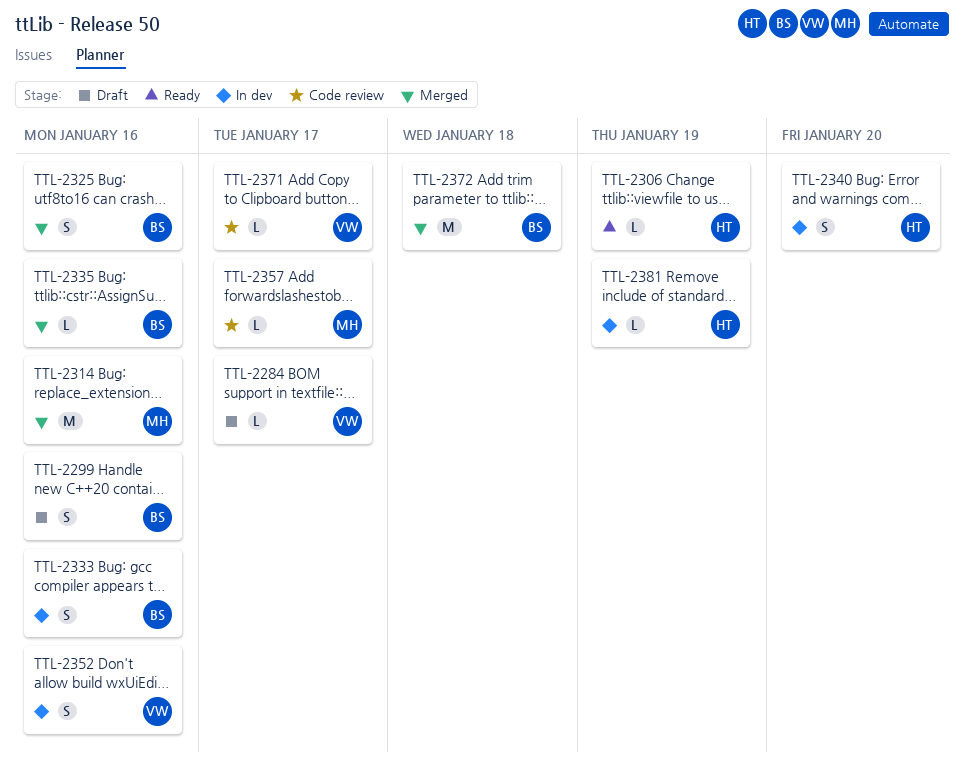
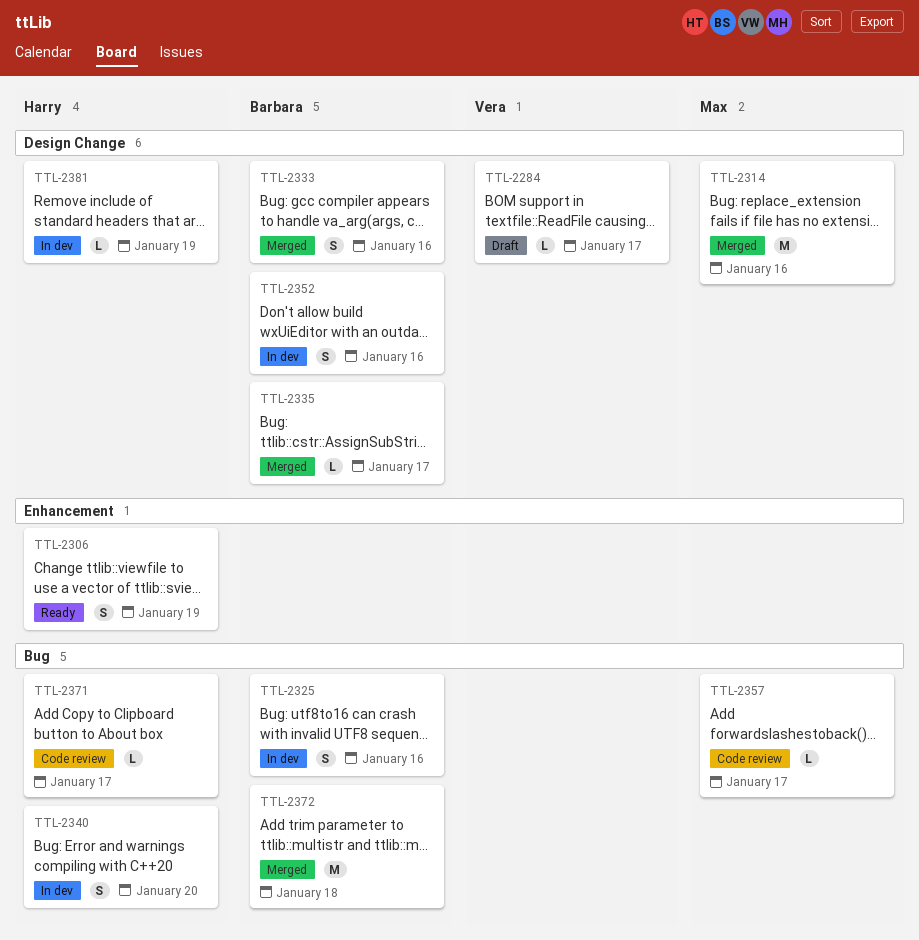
TTL-2299: present -> none
TTL-2306, estimate: L -> S
TTL-2325, status: Merged -> In dev
TTL-2333, status: In dev -> Merged
TTL-2335, due: Jan 16 -> Jan 17
TTL-2352, owner: Vera -> Barbara
TTL-2371, owner: Vera -> Harry

